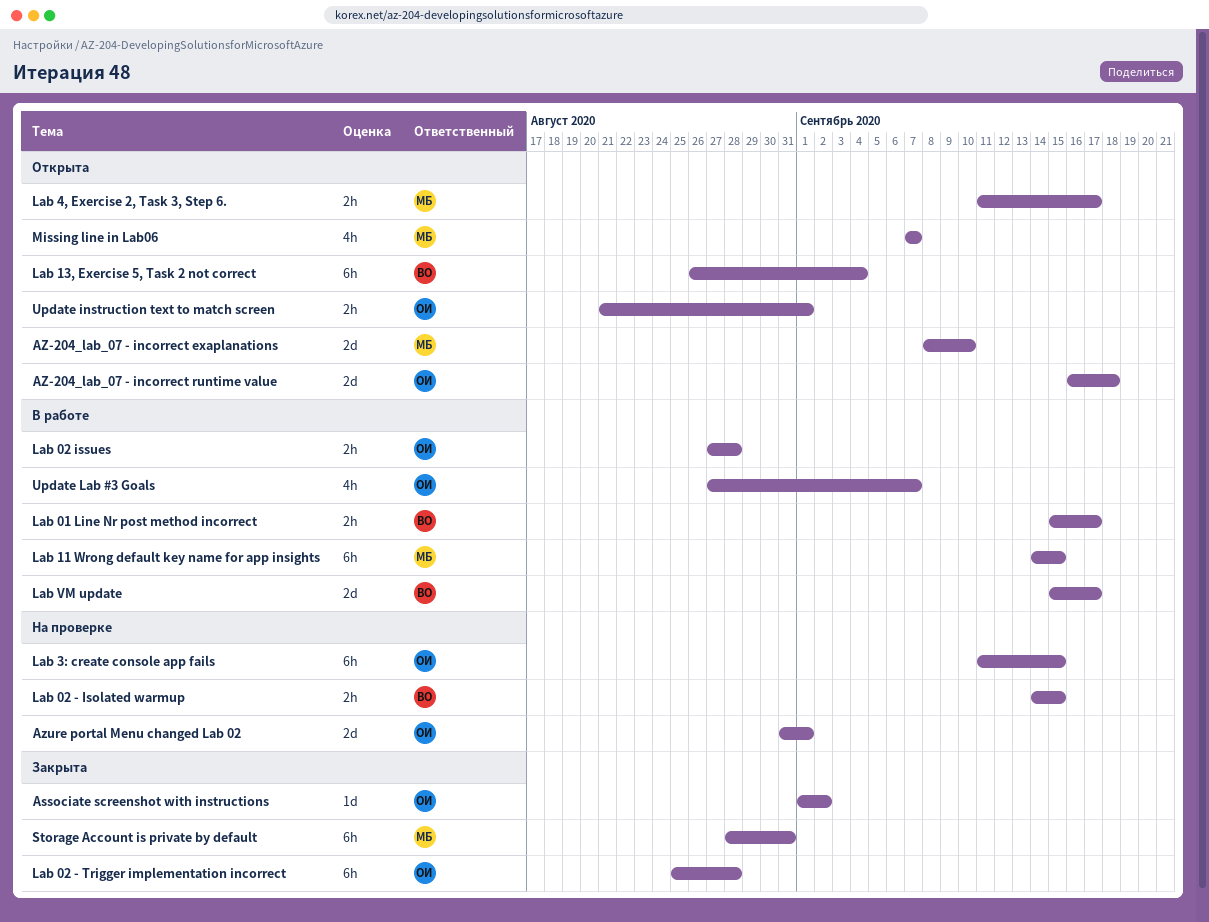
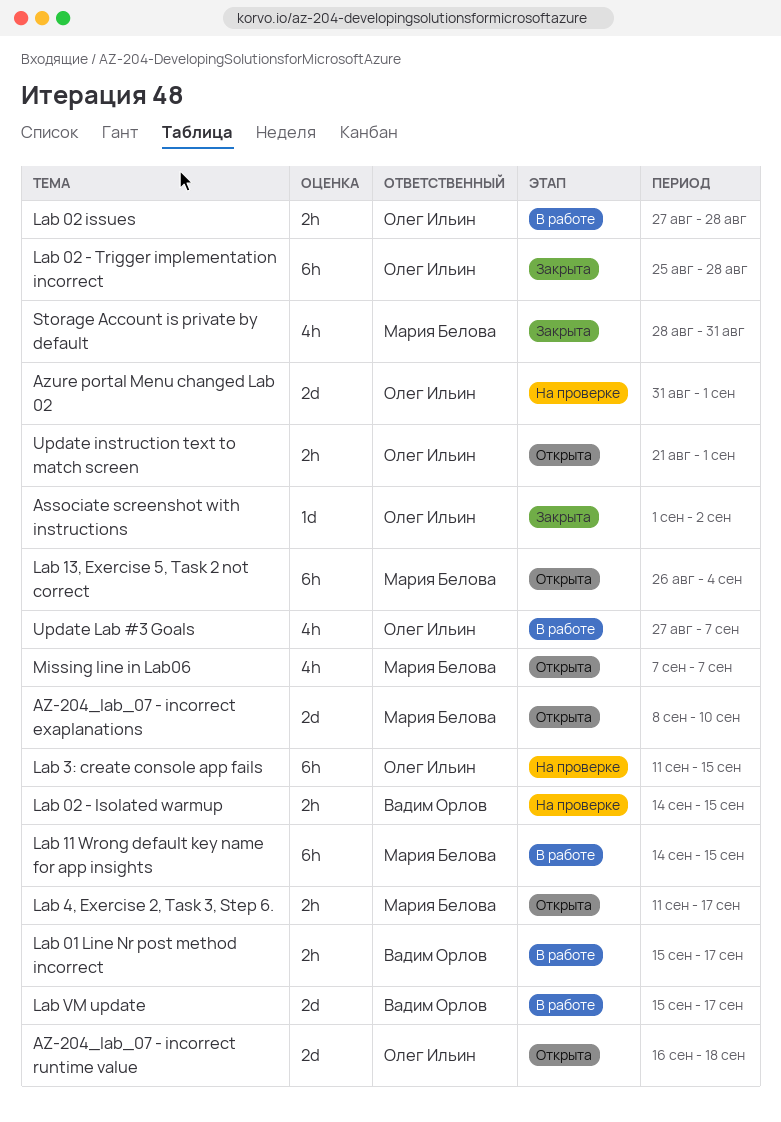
Lab 13, Exercise 5, Task 2 not correct, owner: Вадим Орлов -> Мария Белова
Storage Account is private by default, estimate: 6h -> 4h

